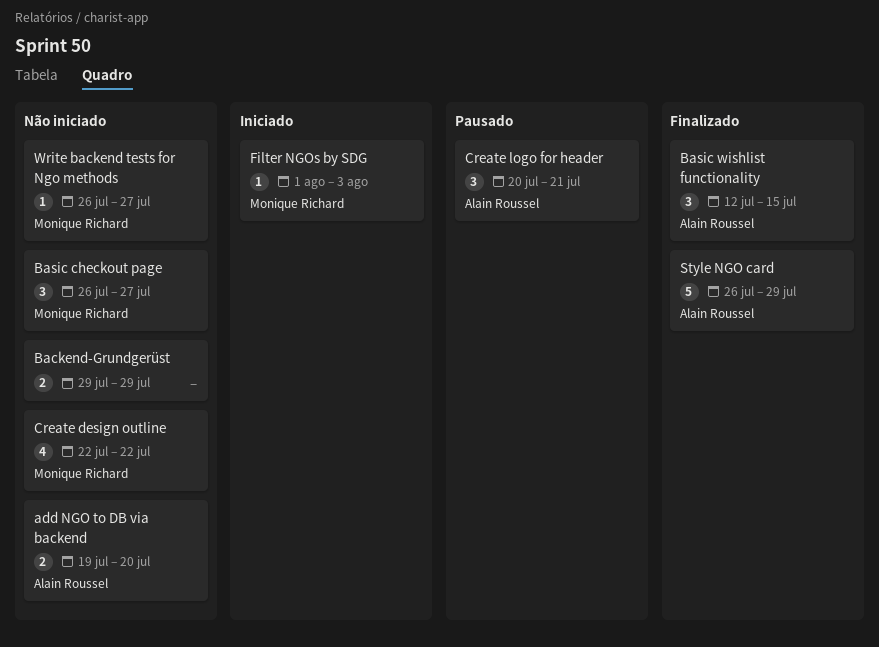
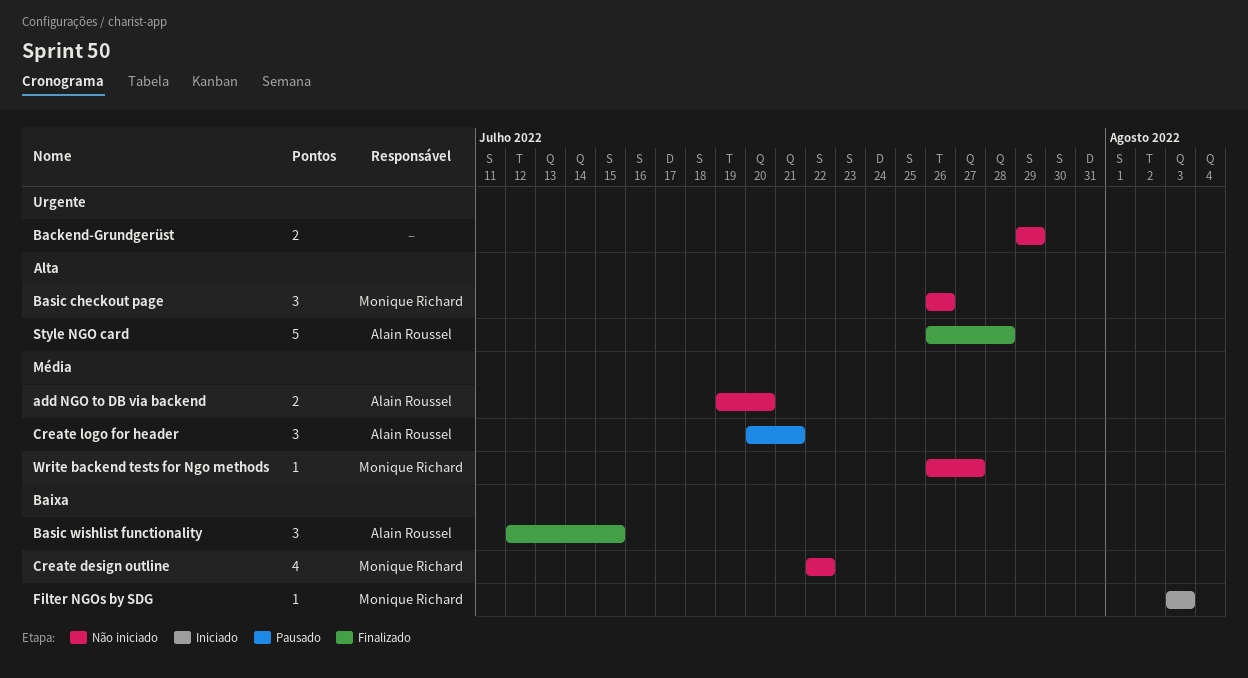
Basic checkout page, due: Jul 27 -> Jul 26
Filter NGOs by SDG, start: Aug 1 -> Aug 3
Style NGO card, due: Jul 29 -> Jul 28

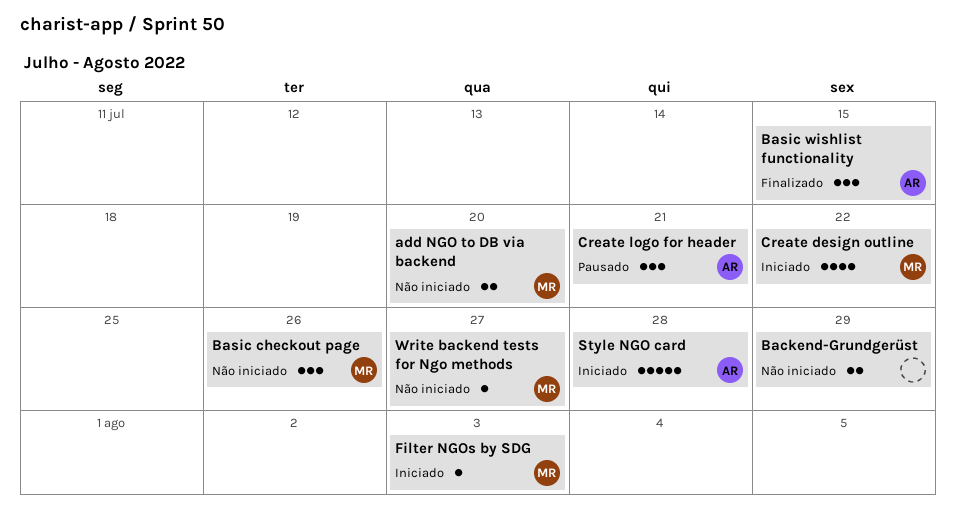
add NGO to DB via backend, owner: Alain Roussel -> Monique Richard
Create design outline, status: Não iniciado -> Iniciado
Style NGO card, status: Finalizado -> Iniciado

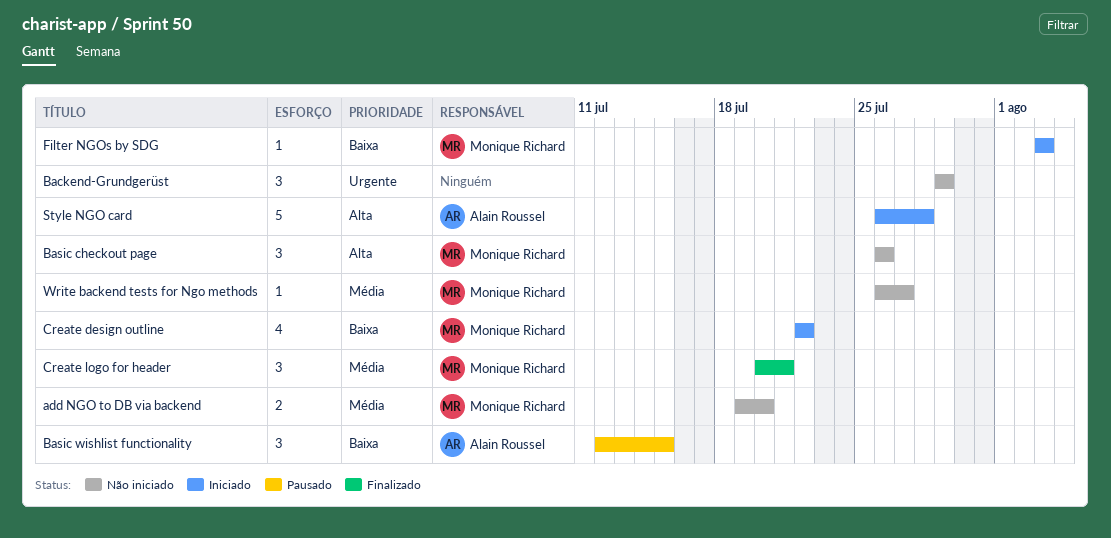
Backend-Grundgerüst, estimate: 2 -> 3
Basic wishlist functionality, status: Finalizado -> Pausado
Create logo for header, status: Pausado -> Finalizado
Create logo for header, owner: Alain Roussel -> Monique Richard

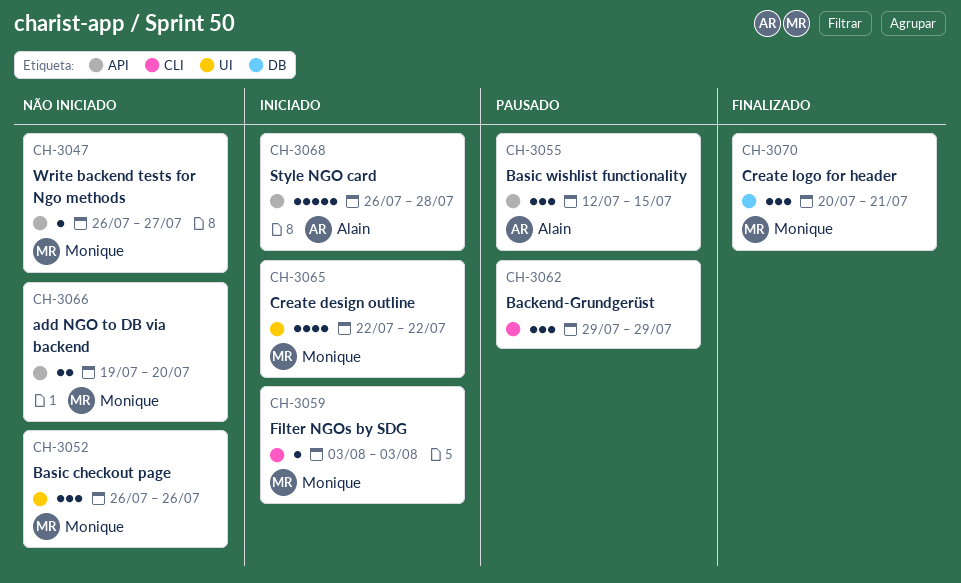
Backend-Grundgerüst, status: Não iniciado -> Pausado

